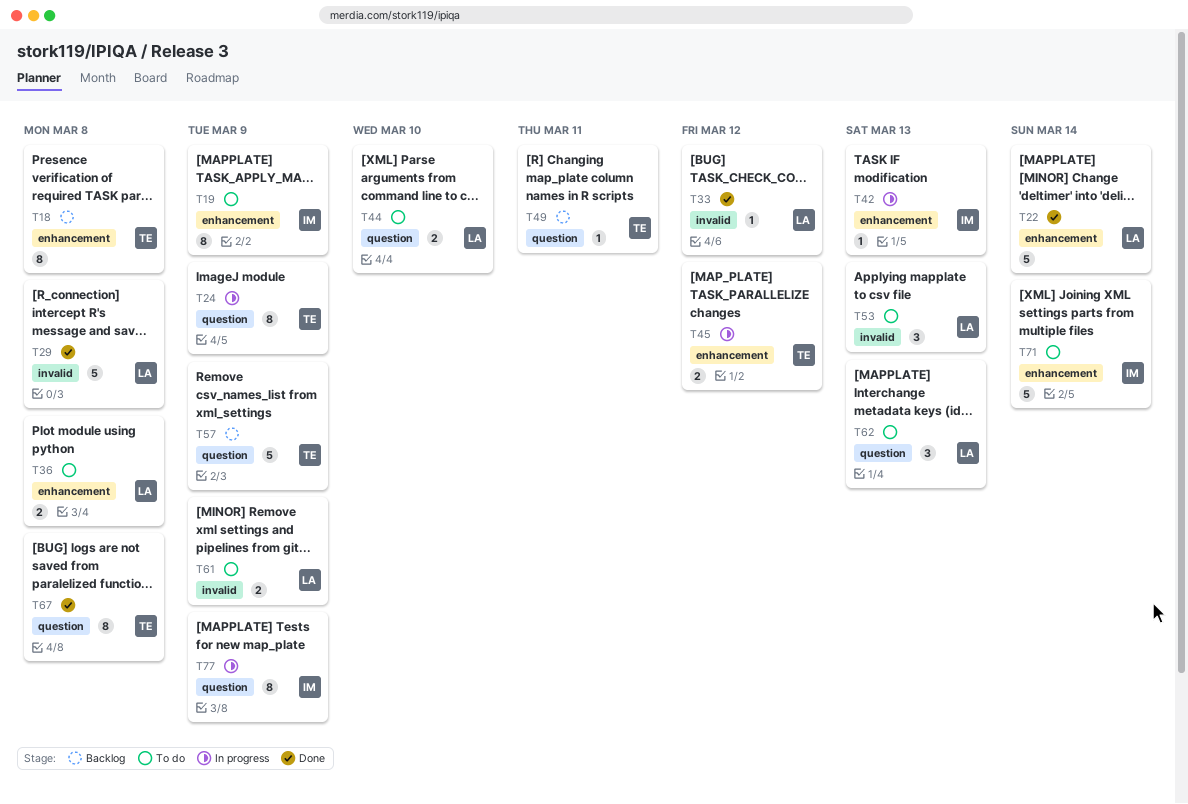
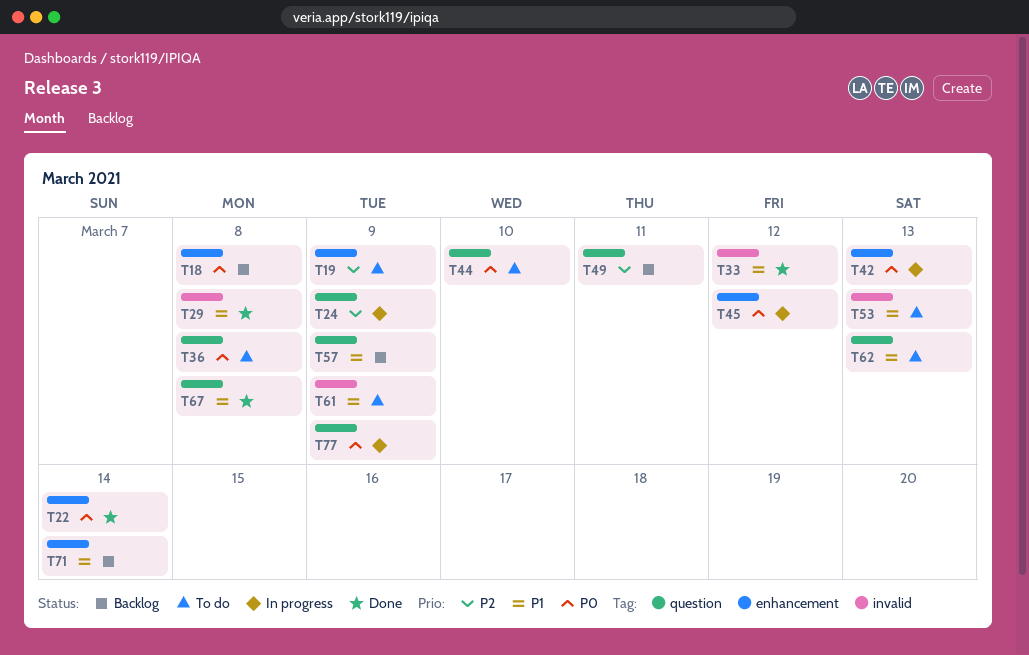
T36, label: enhancement -> question
T71, status: To do -> Backlog

